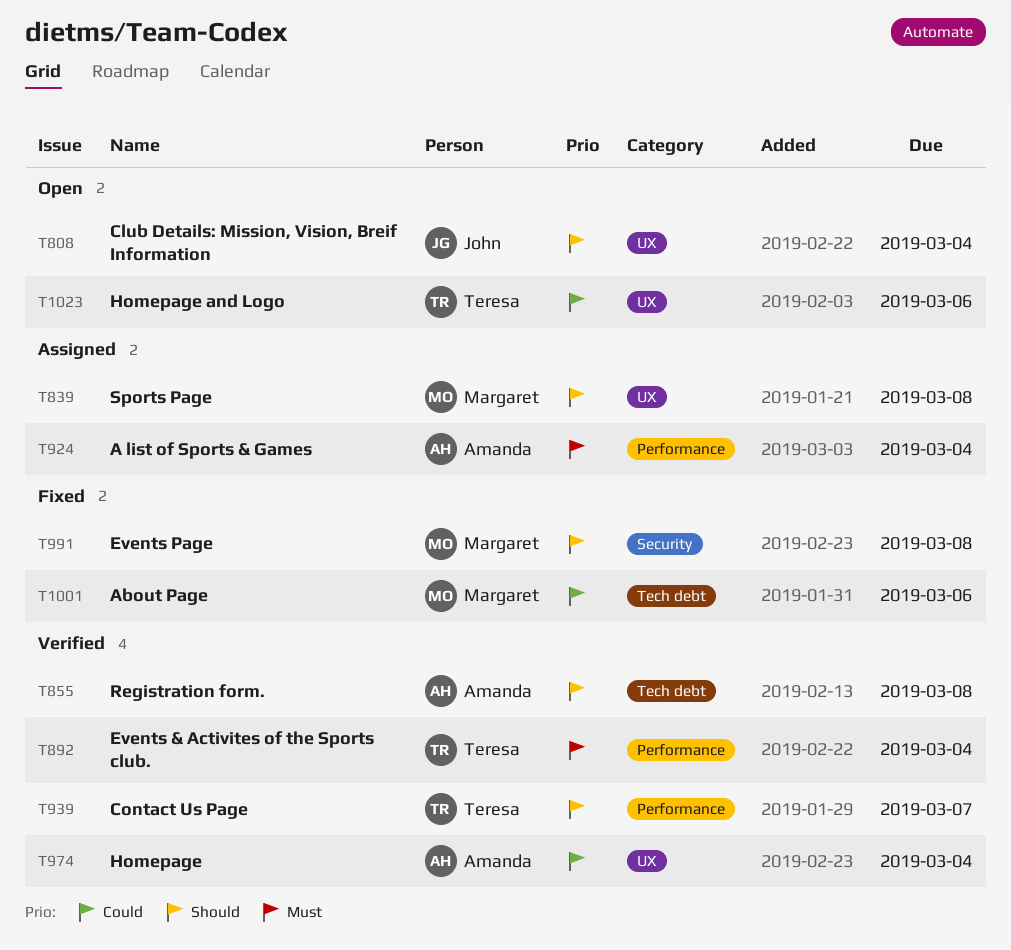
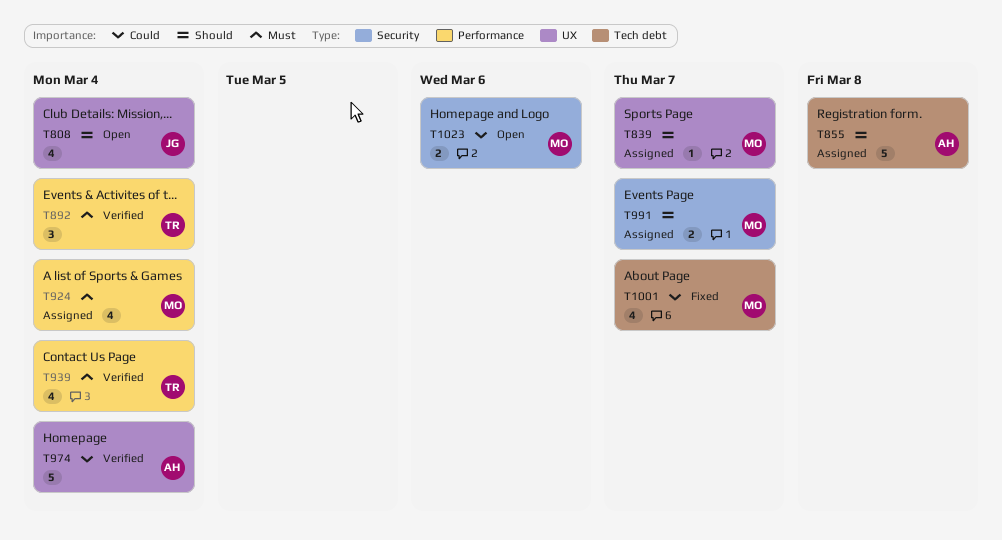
T839, due: Mar 8 -> Mar 7
T855, status: Verified -> Assigned
T924, owner: Amanda -> Margaret
T939, priority: Should -> Must
T939, due: Mar 7 -> Mar 4
T991, status: Fixed -> Assigned
T991, due: Mar 8 -> Mar 7
T1001, due: Mar 6 -> Mar 7
T1023, owner: Teresa -> Margaret
T1023, label: UX -> Security

